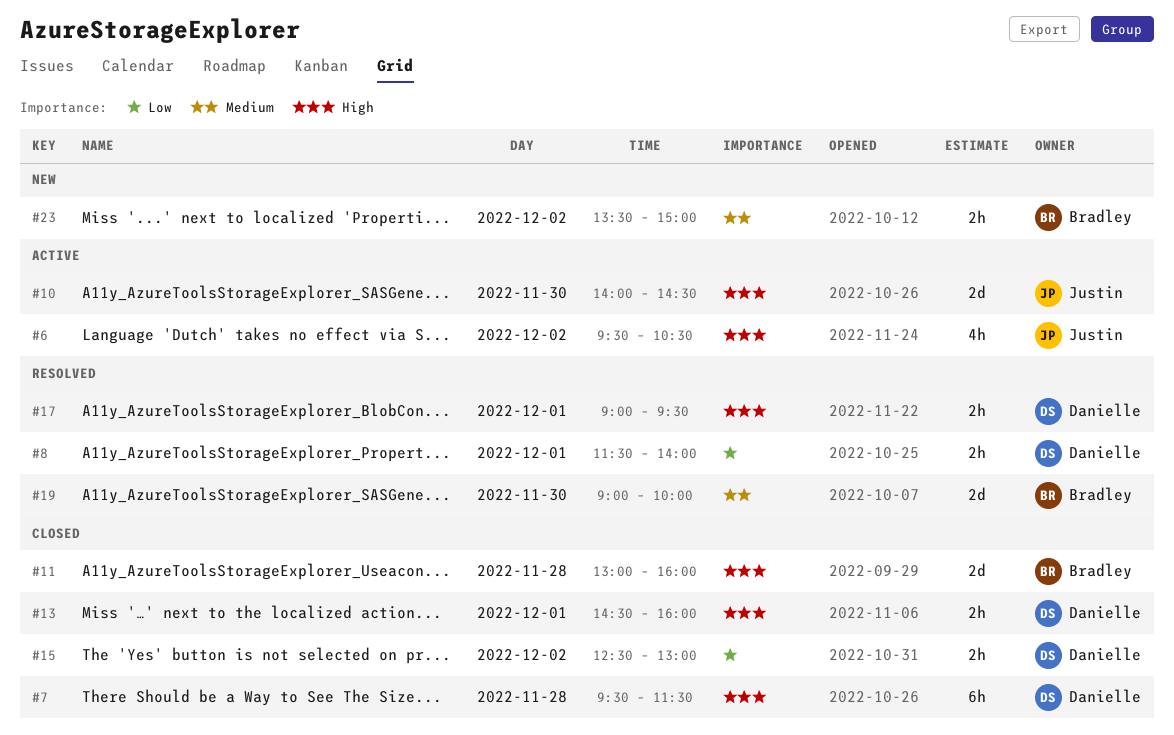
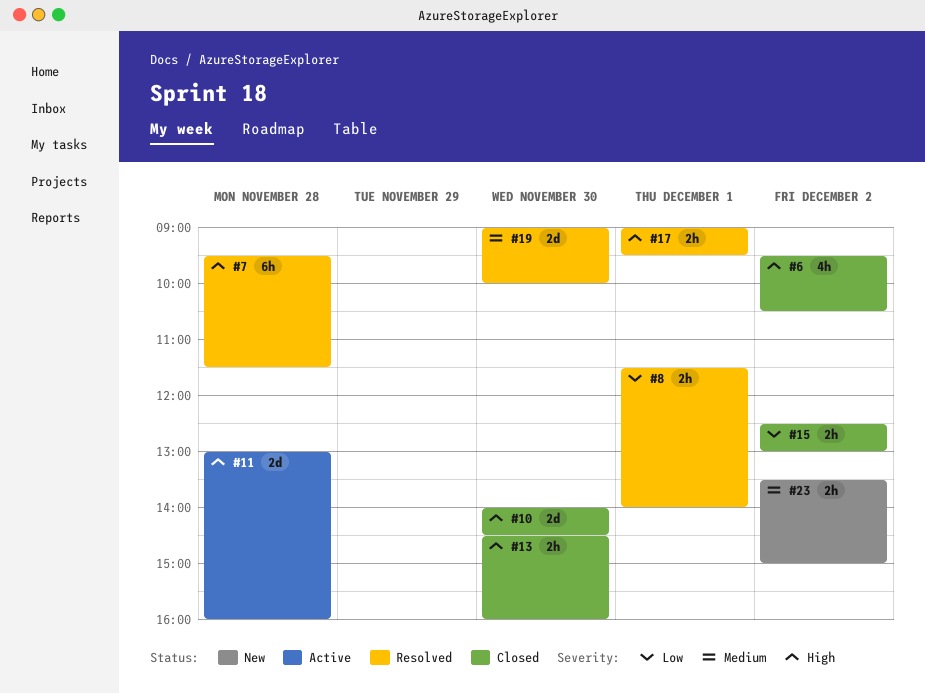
#6, status: Active -> Closed
#7, status: Closed -> Resolved
#10, status: Active -> Closed
#11, status: Closed -> Active
#13, day: Dec 1 -> Nov 30

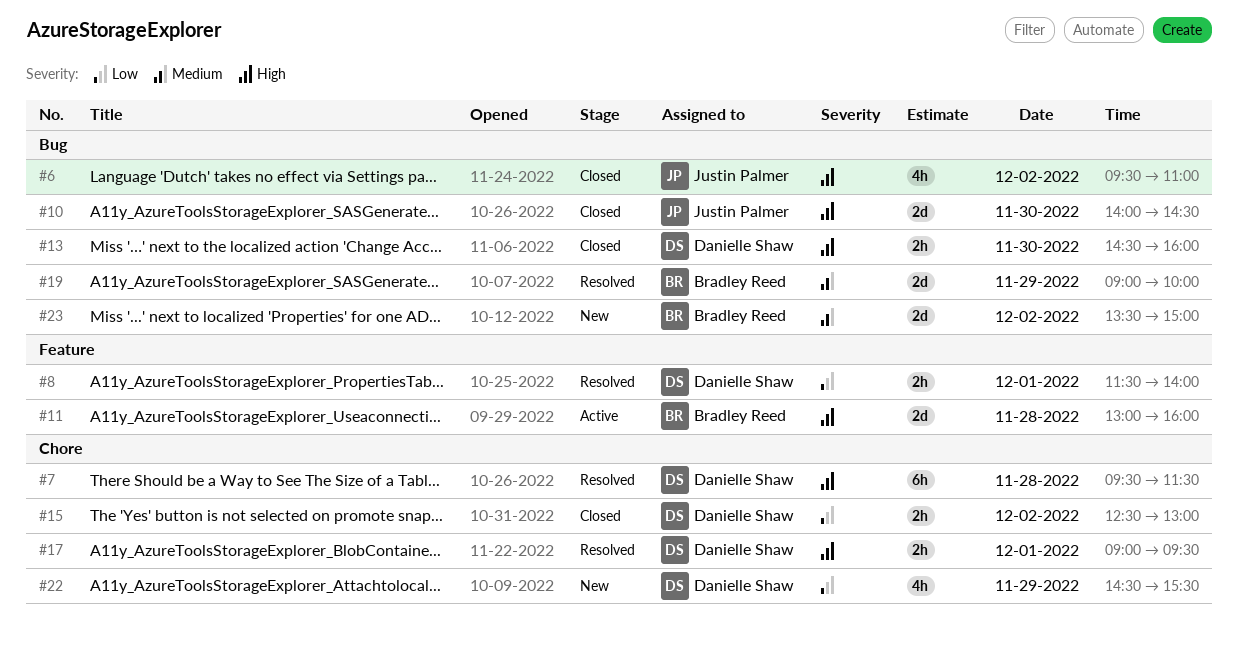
#6, ends: 10:30 -> 11:00
#19, day: Nov 30 -> Nov 29
#22: none -> present
#23, estimate: 2h -> 2d

